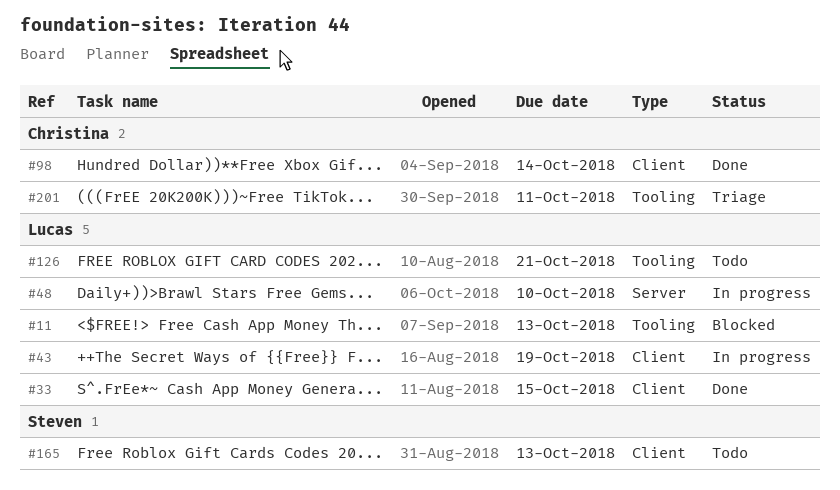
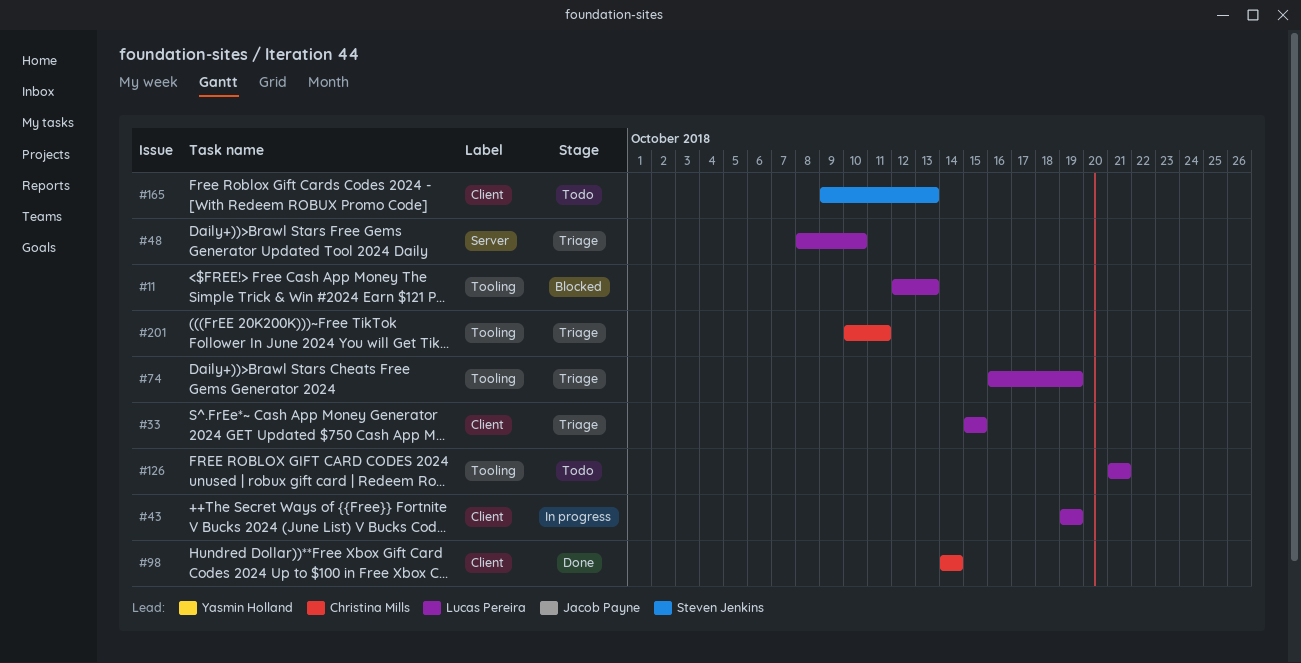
#33, status: Done -> Triage
#48, status: In progress -> Triage
#74: none -> present

